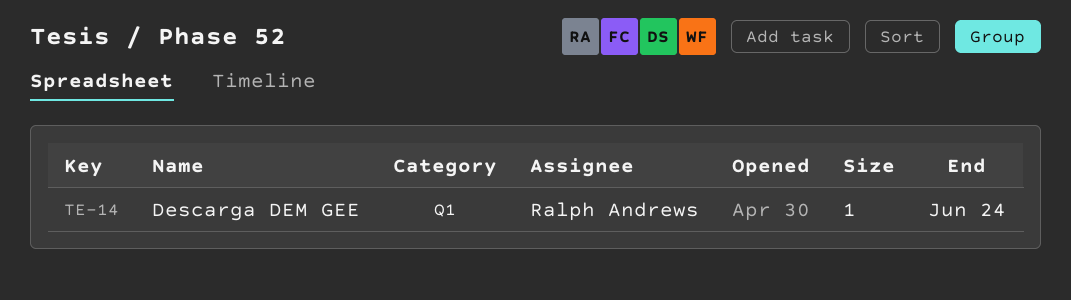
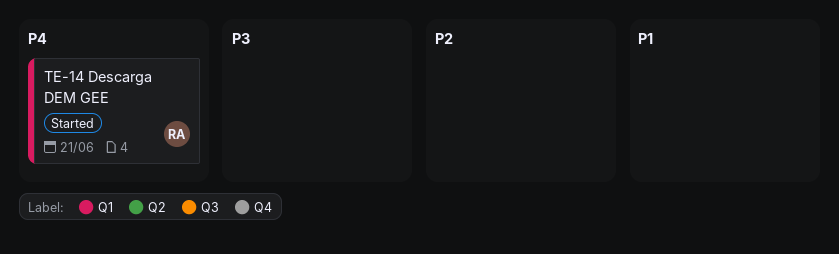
TE-14, due: Jun 24 -> Jun 21

